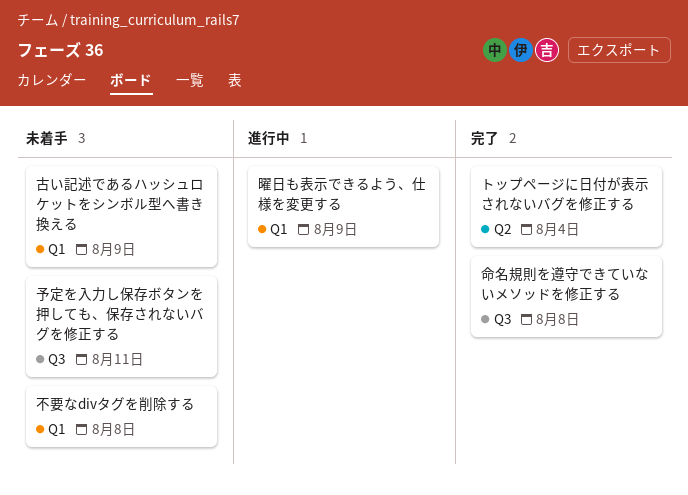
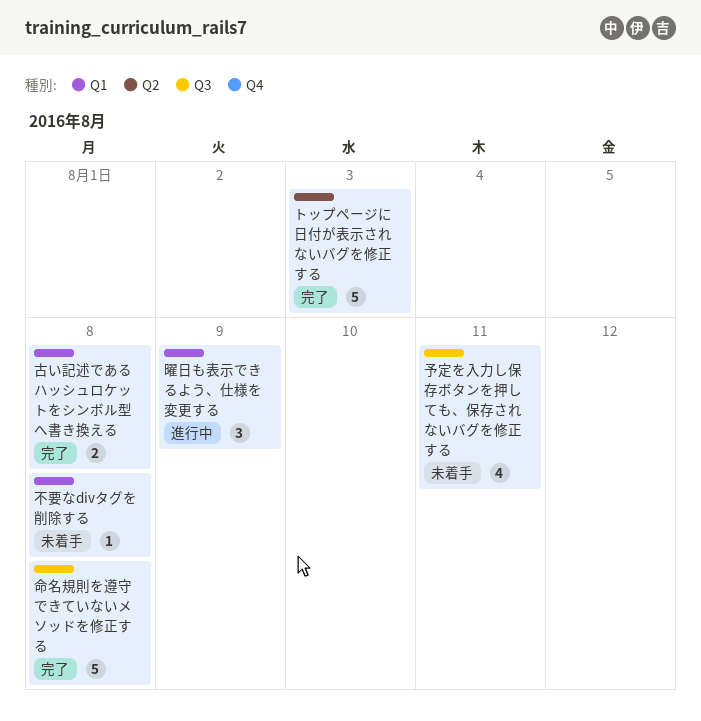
トップページに日付が表示されないバグを修正する, due: Aug 4 -> Aug 3
古い記述であるハッシュロケットをシンボル型へ書き換える, status: 未着手 -> 完了
古い記述であるハッシュロケットをシンボル型へ書き換える, due: Aug 9 -> Aug 8

